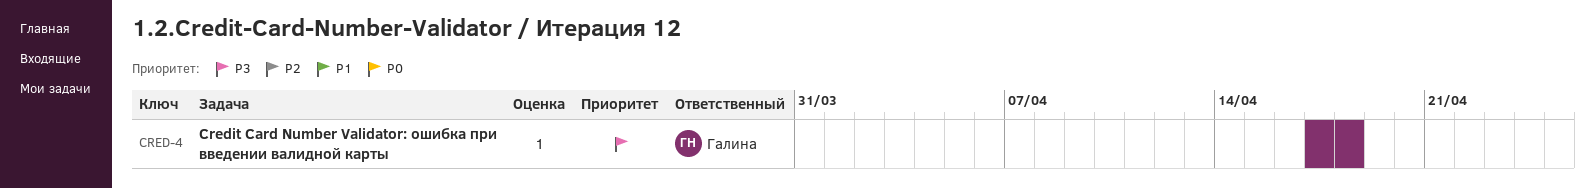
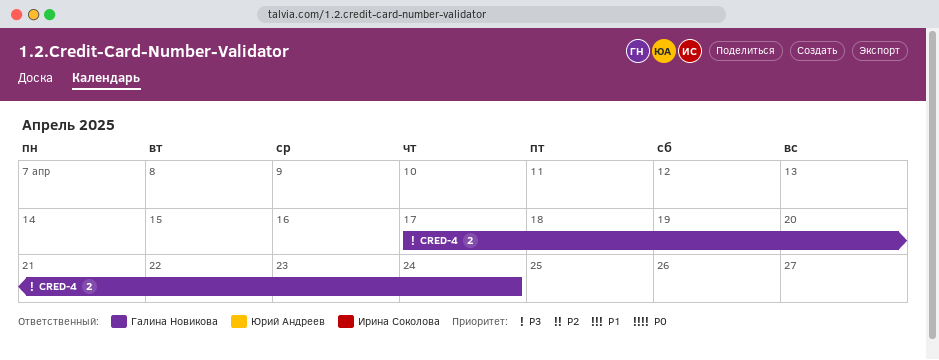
CRED-4, estimate: 1 -> 2
CRED-4, due: Apr 18 -> Apr 24

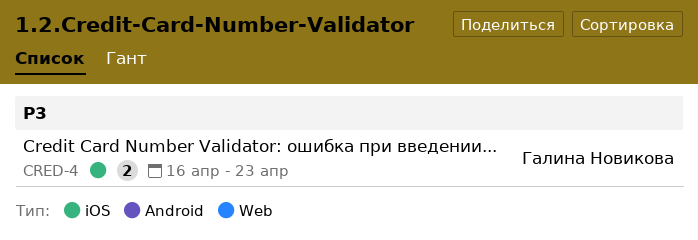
CRED-4, start: Apr 17 -> Apr 16
CRED-4, due: Apr 24 -> Apr 23

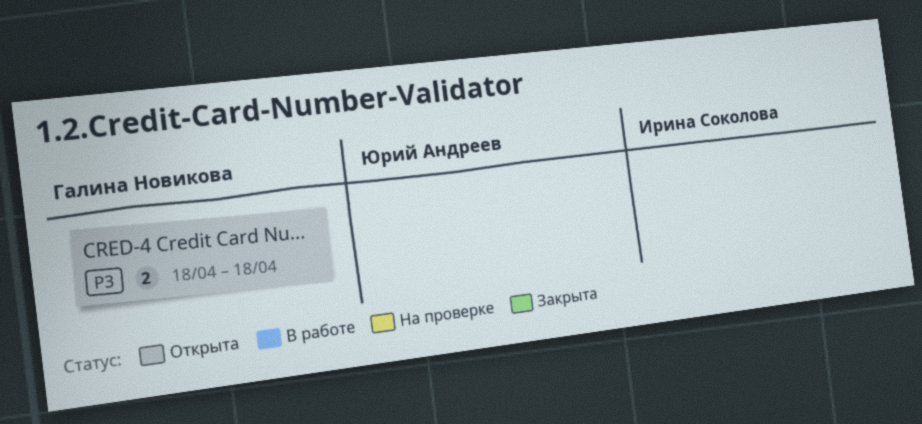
CRED-4, start: Apr 16 -> Apr 18
CRED-4, due: Apr 23 -> Apr 18

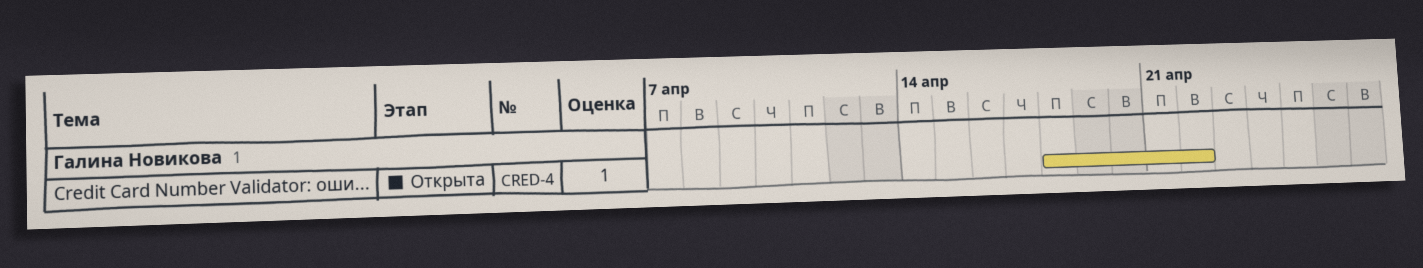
CRED-4, estimate: 2 -> 1
CRED-4, due: Apr 18 -> Apr 22

